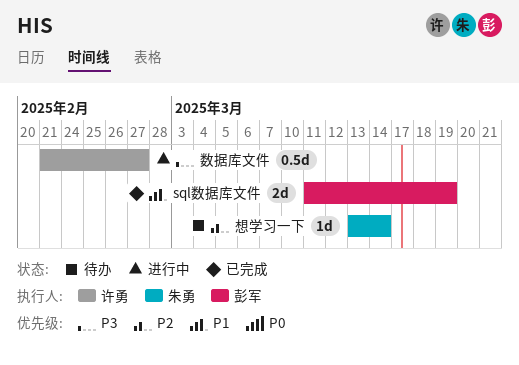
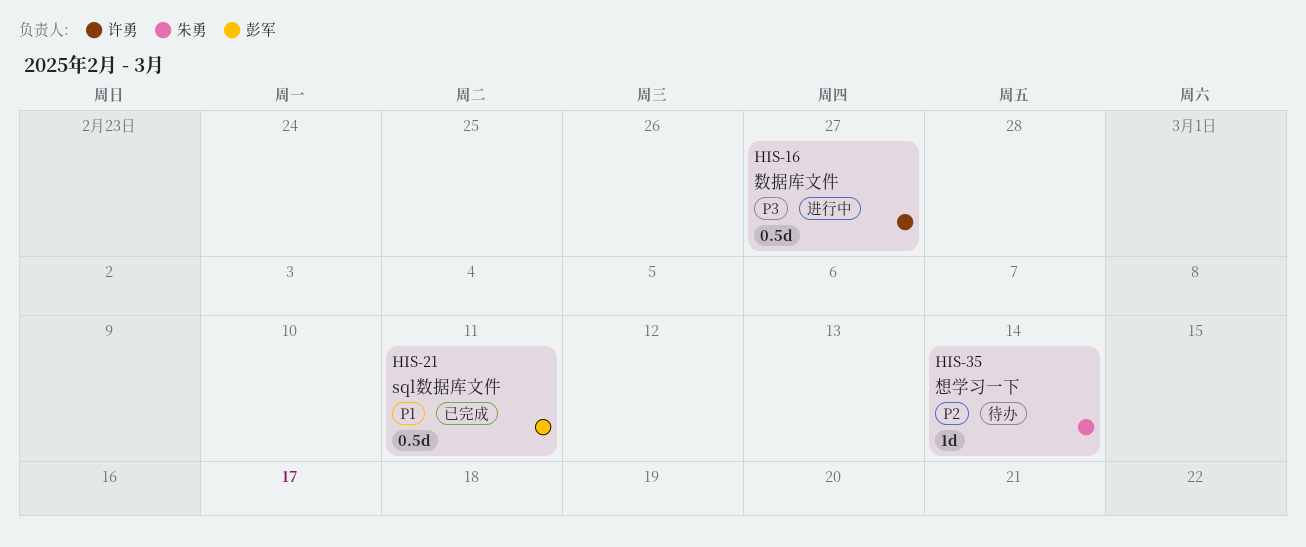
sql数据库文件, estimate: 2d -> 0.5d
sql数据库文件, due: Mar 19 -> Mar 11

